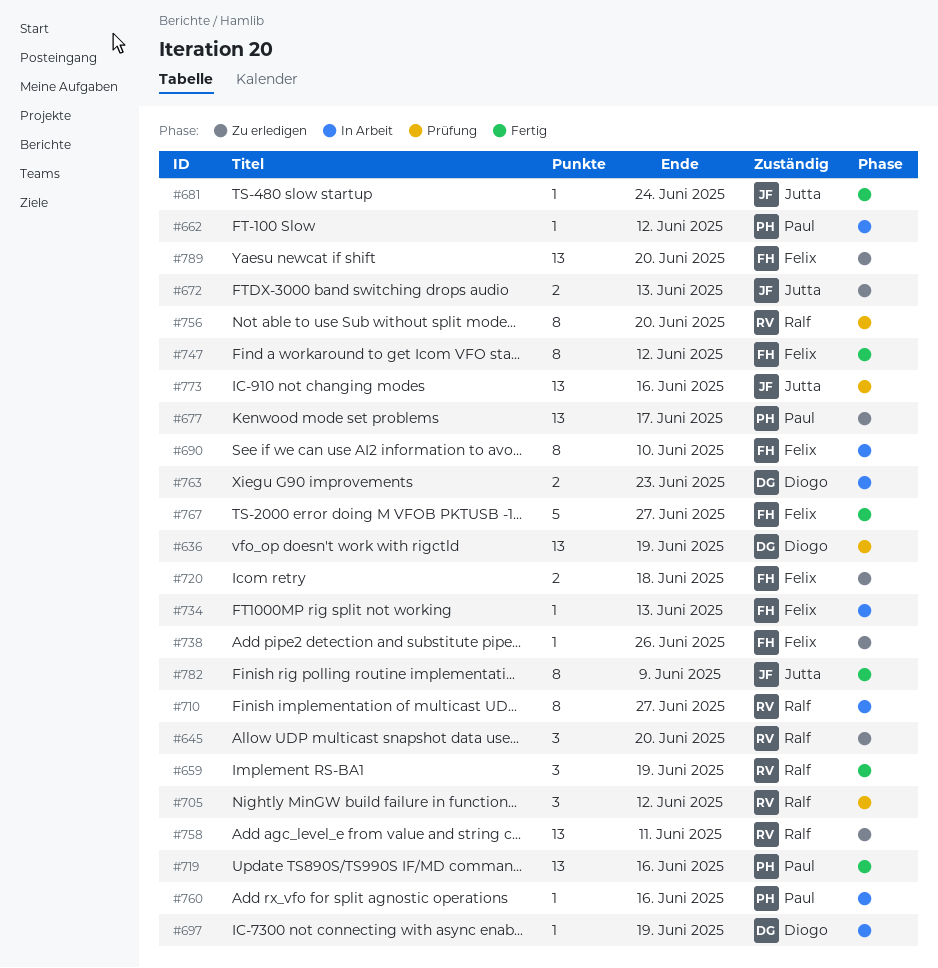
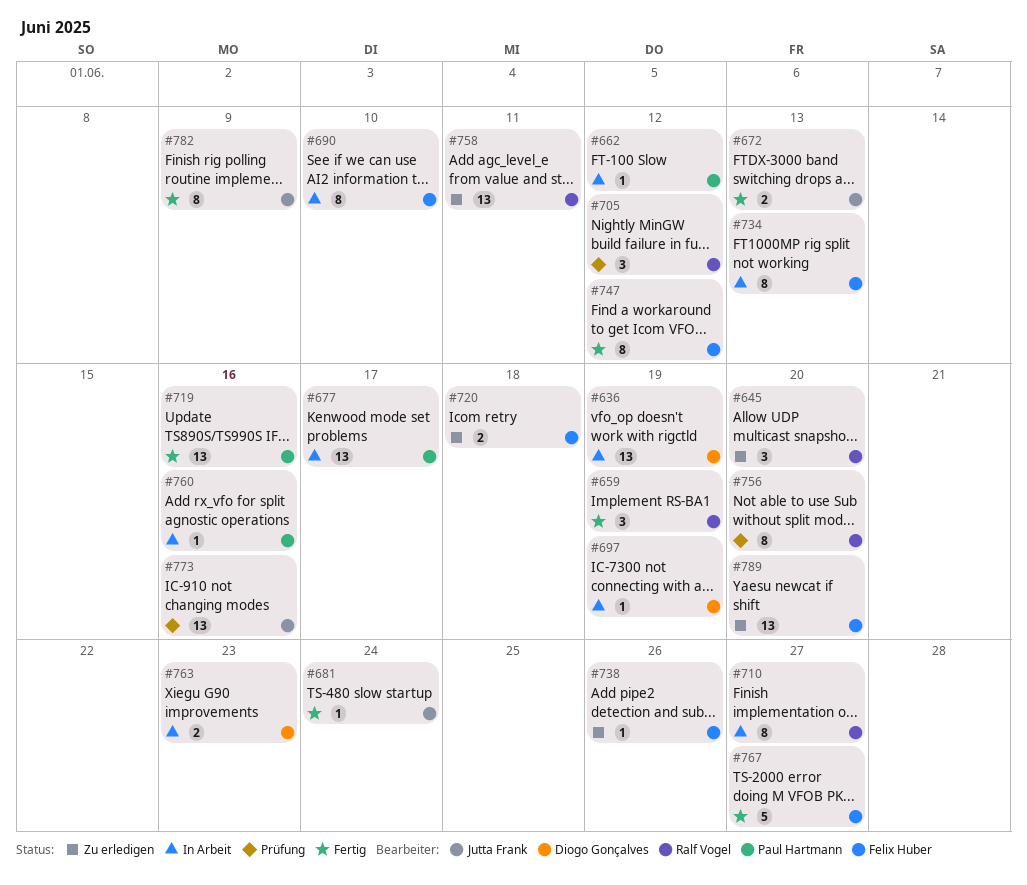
#636, status: Prüfung -> In Arbeit
#672, status: Zu erledigen -> Fertig
#677, status: Zu erledigen -> In Arbeit
#734, estimate: 1 -> 8

